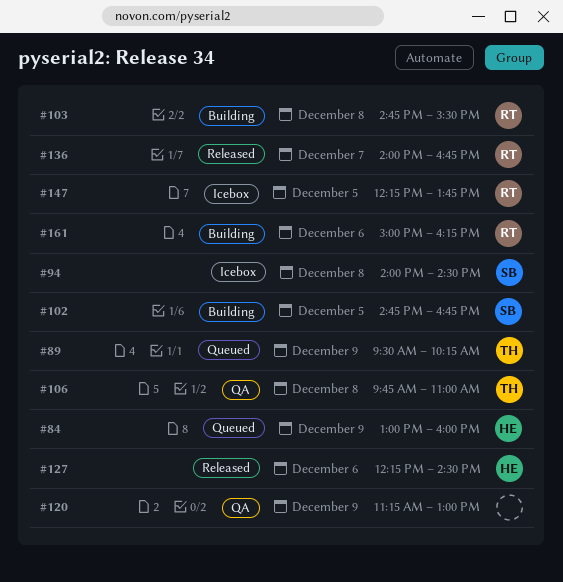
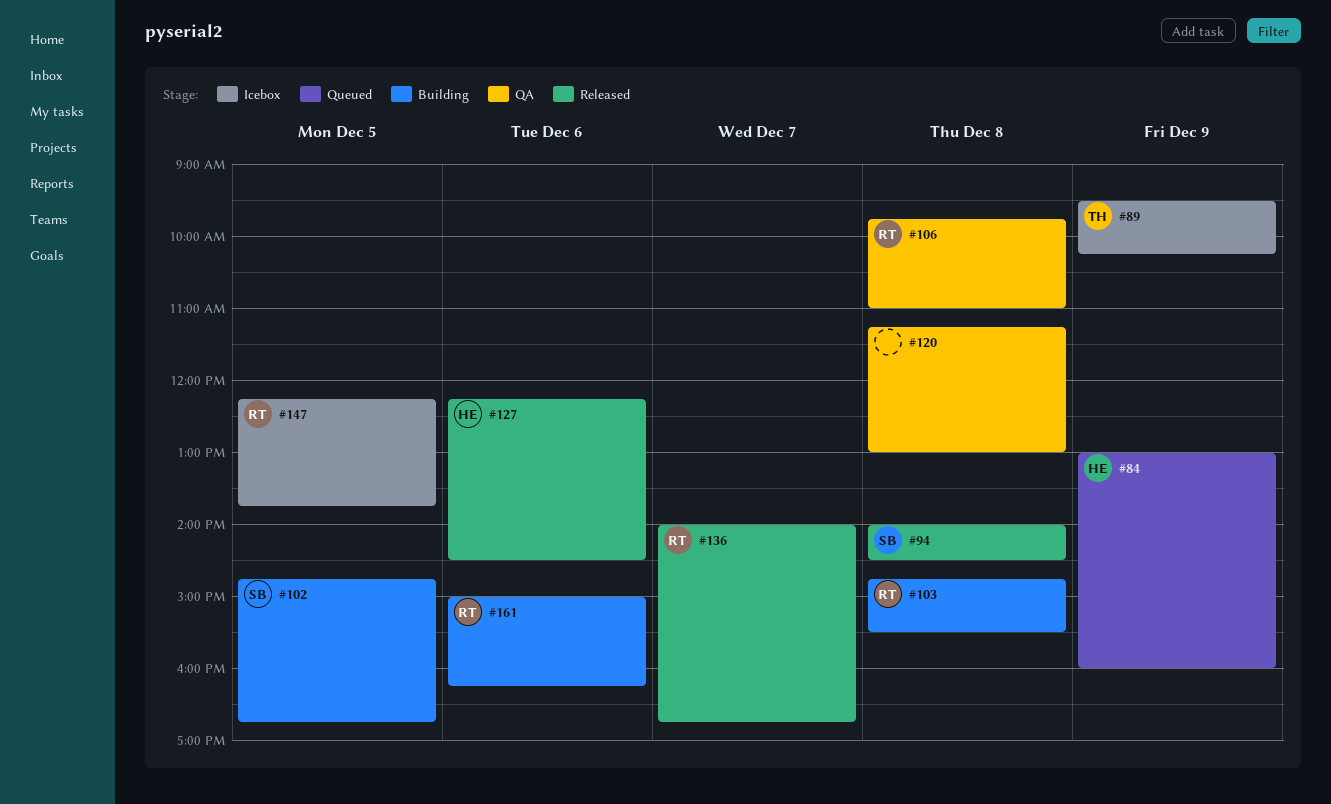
#89, status: Queued -> Icebox
#94, status: Icebox -> Released
#106, owner: TH -> RT
#120, day: Dec 9 -> Dec 8

